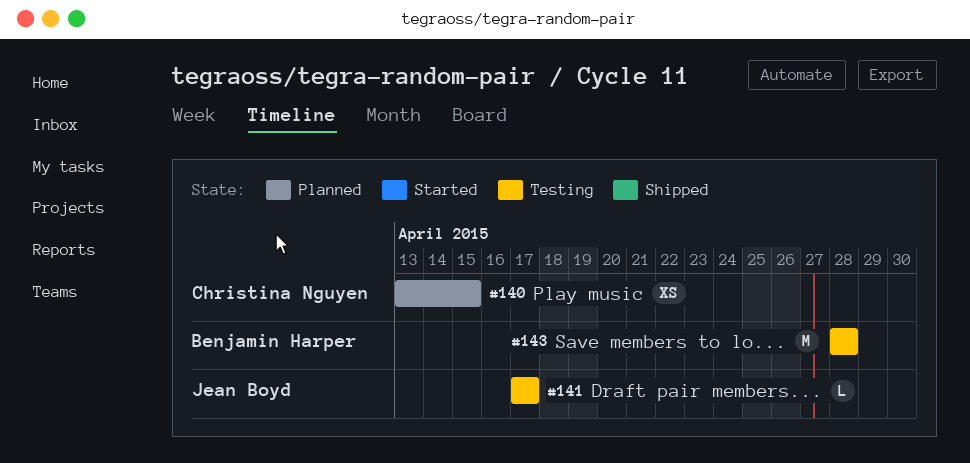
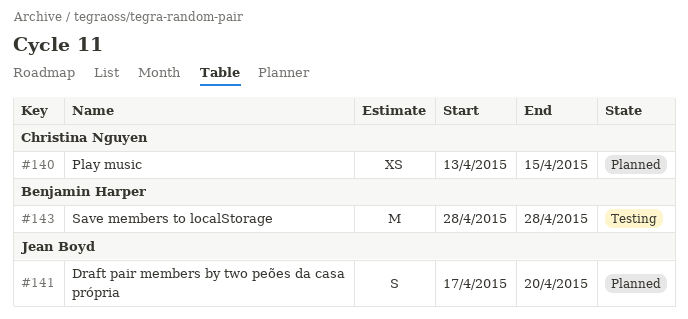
#141, status: Testing -> Planned
#141, estimate: L -> S
#141, due: Apr 17 -> Apr 20

